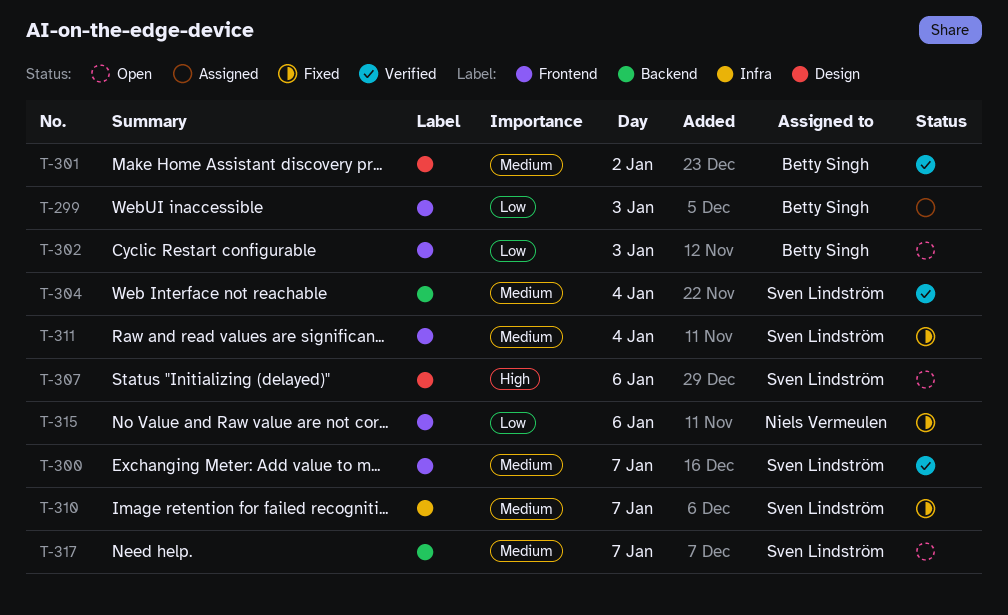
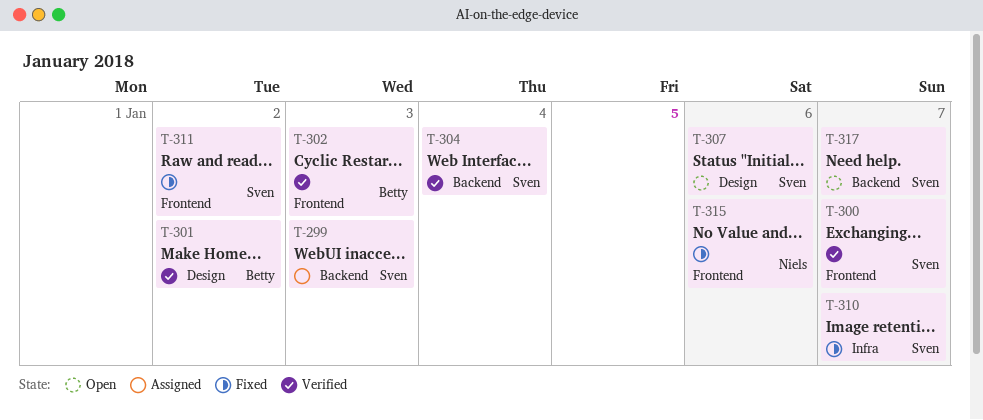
T-299, owner: Betty Singh -> Sven Lindström
T-299, label: Frontend -> Backend
T-302, status: Open -> Verified
T-311, day: Jan 4 -> Jan 2

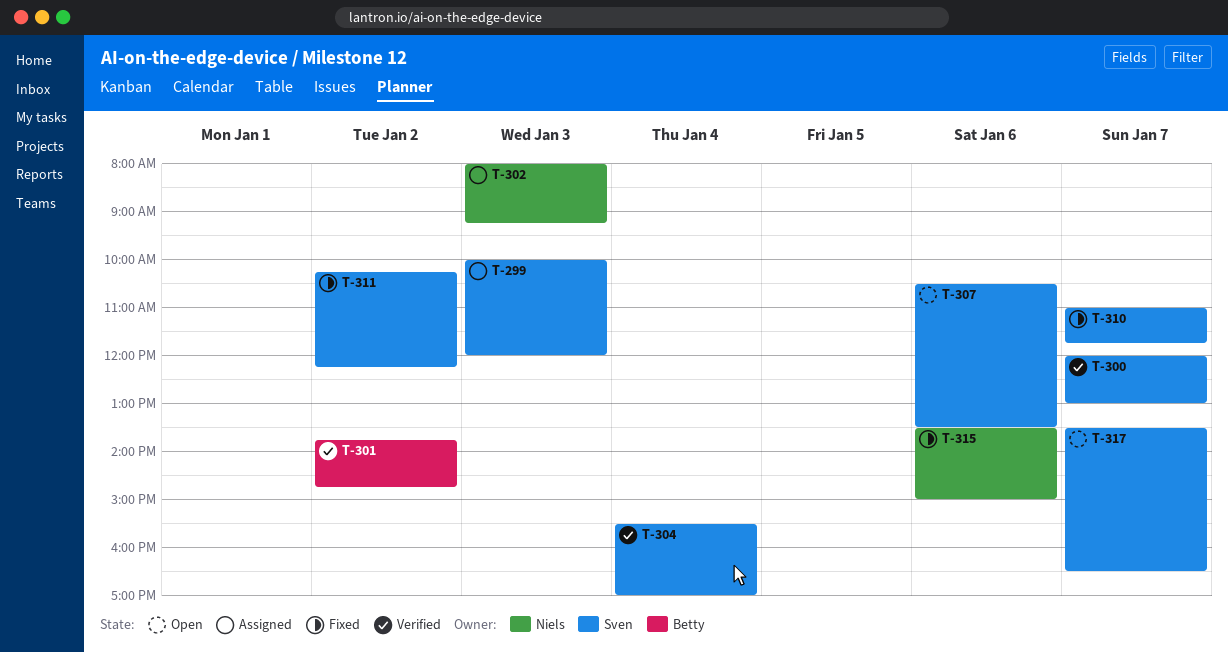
T-302, status: Verified -> Assigned
T-302, owner: Betty -> Niels

